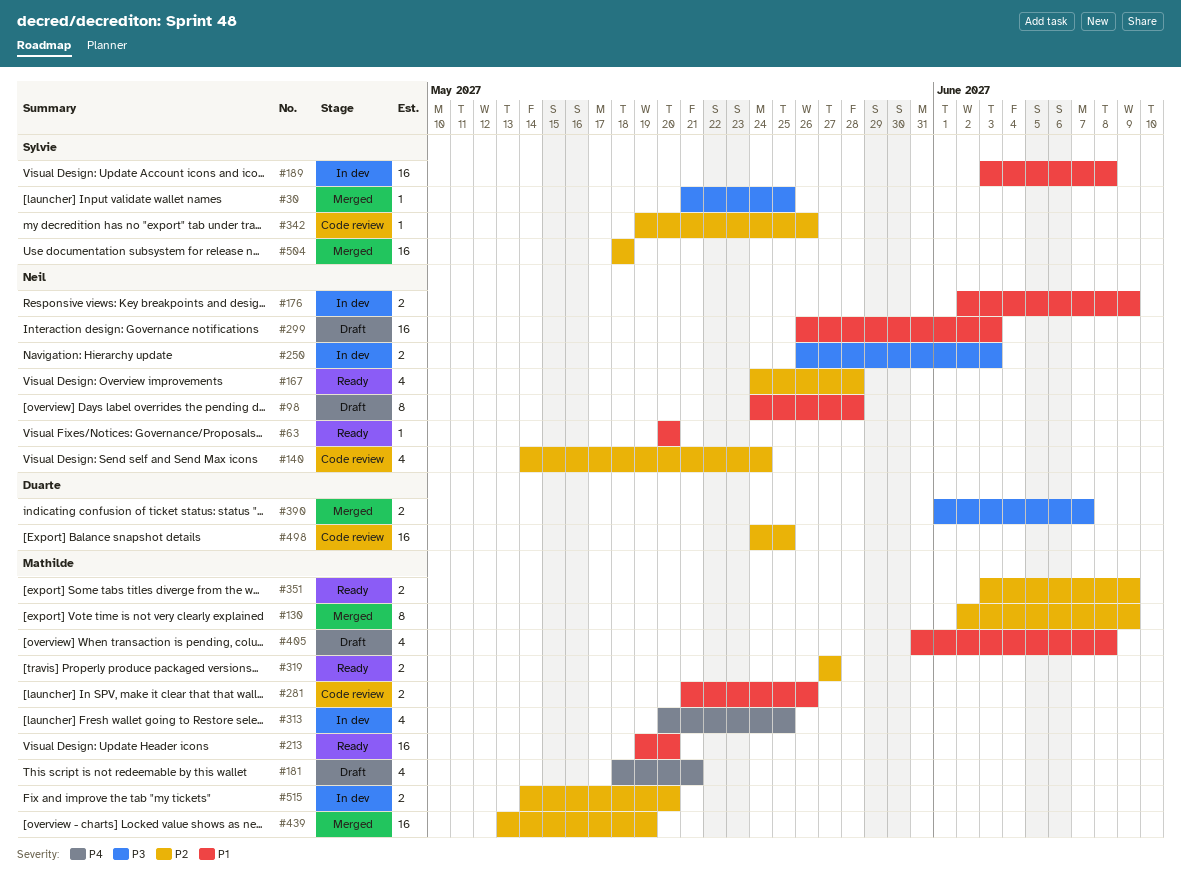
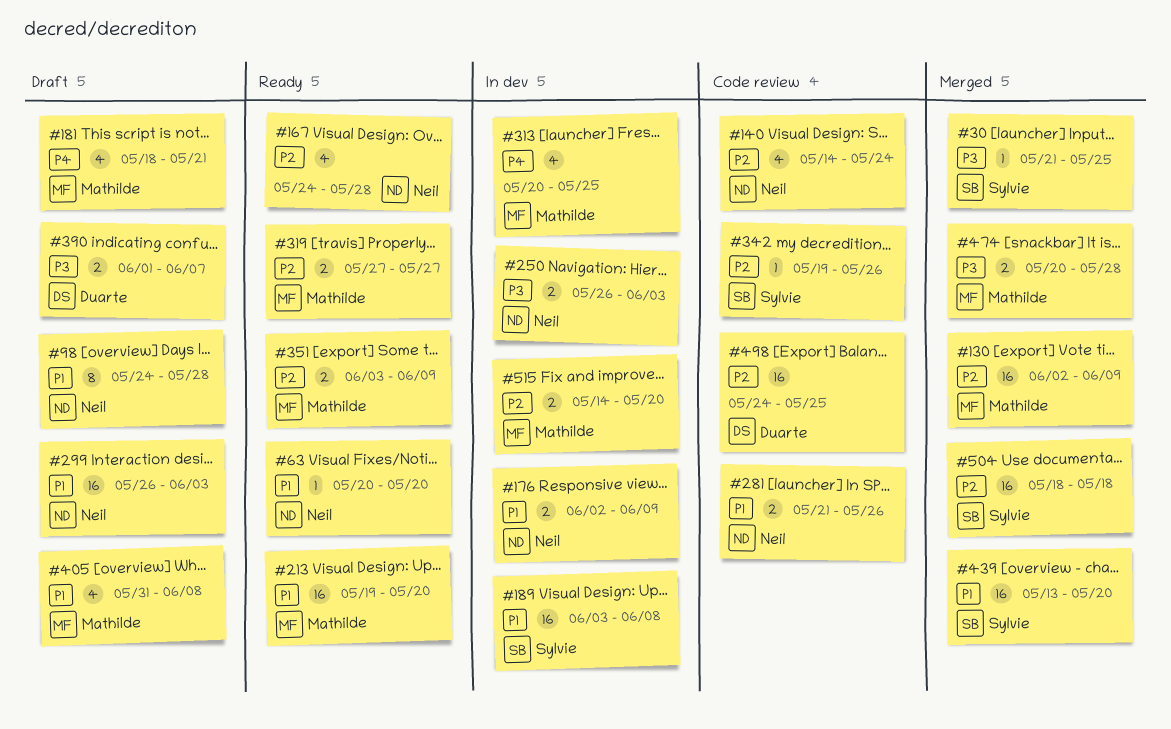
#130, estimate: 8 -> 16
#281, owner: Mathilde -> Neil
#390, status: Merged -> Draft
#439, owner: Mathilde -> Sylvie
#439, priority: P2 -> P1
#439, due: May 19 -> May 20
#474: none -> present

